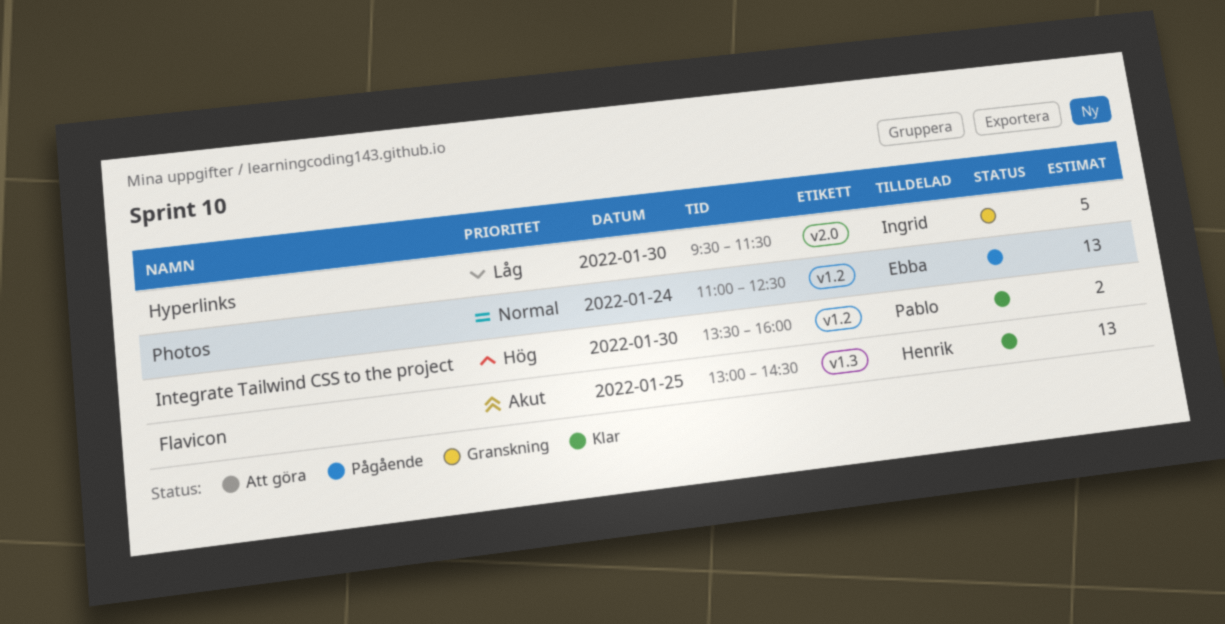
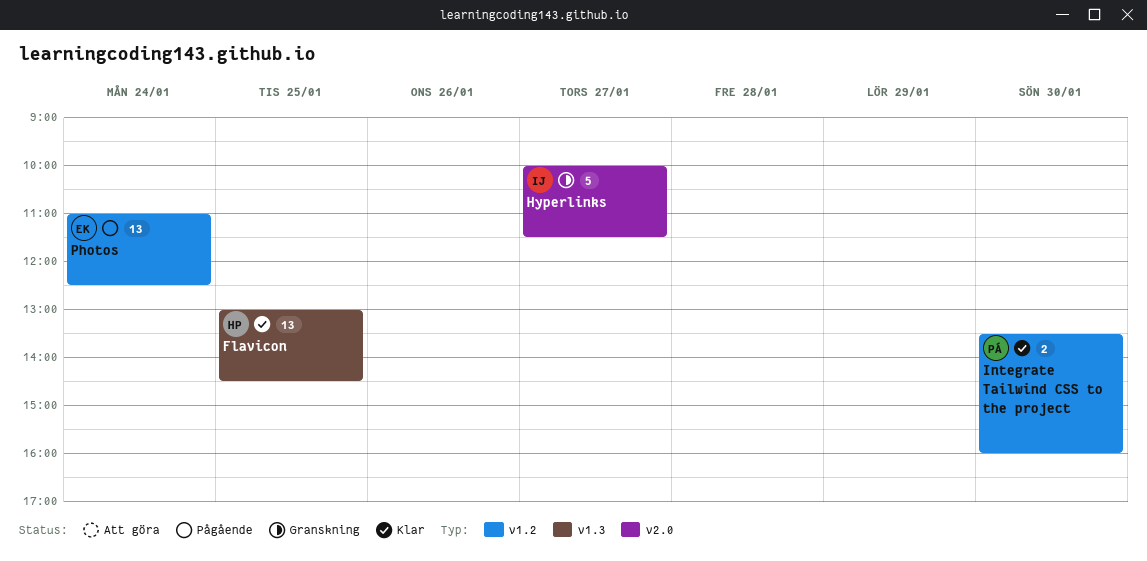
Hyperlinks, day: Jan 30 -> Jan 27
Hyperlinks, begins: 09:30 -> 10:00

